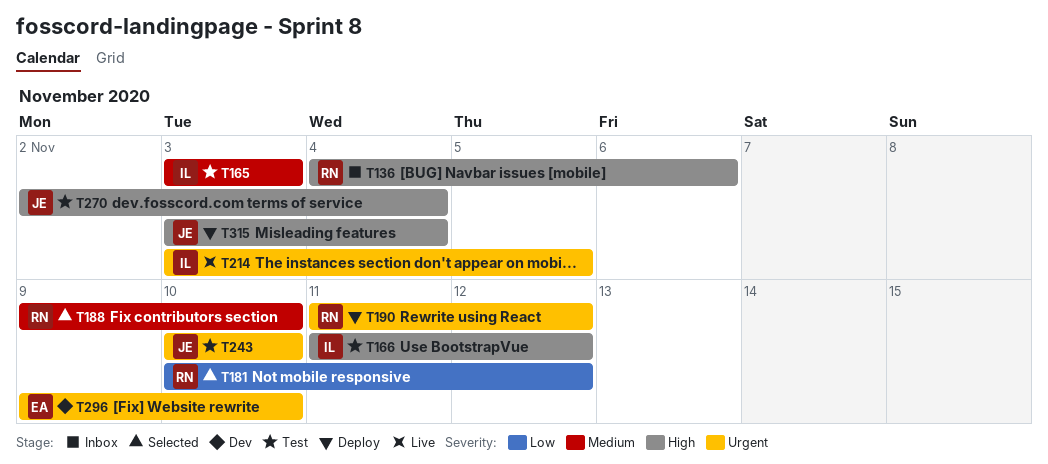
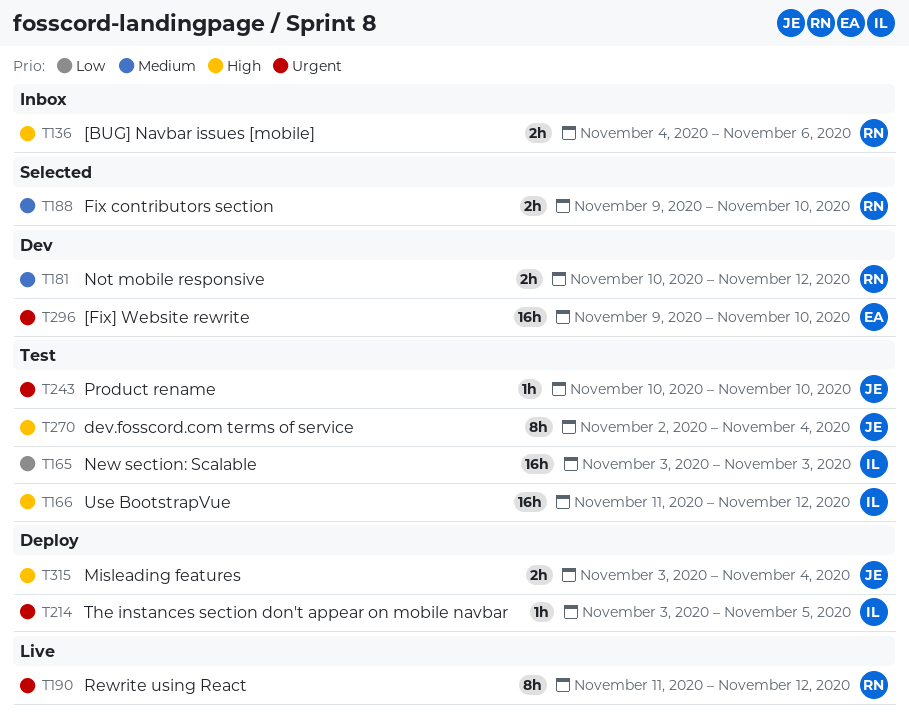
T165, priority: Medium -> Low
T181, status: Selected -> Dev
T181, priority: Low -> Medium
T190, status: Deploy -> Live
T214, status: Live -> Deploy

